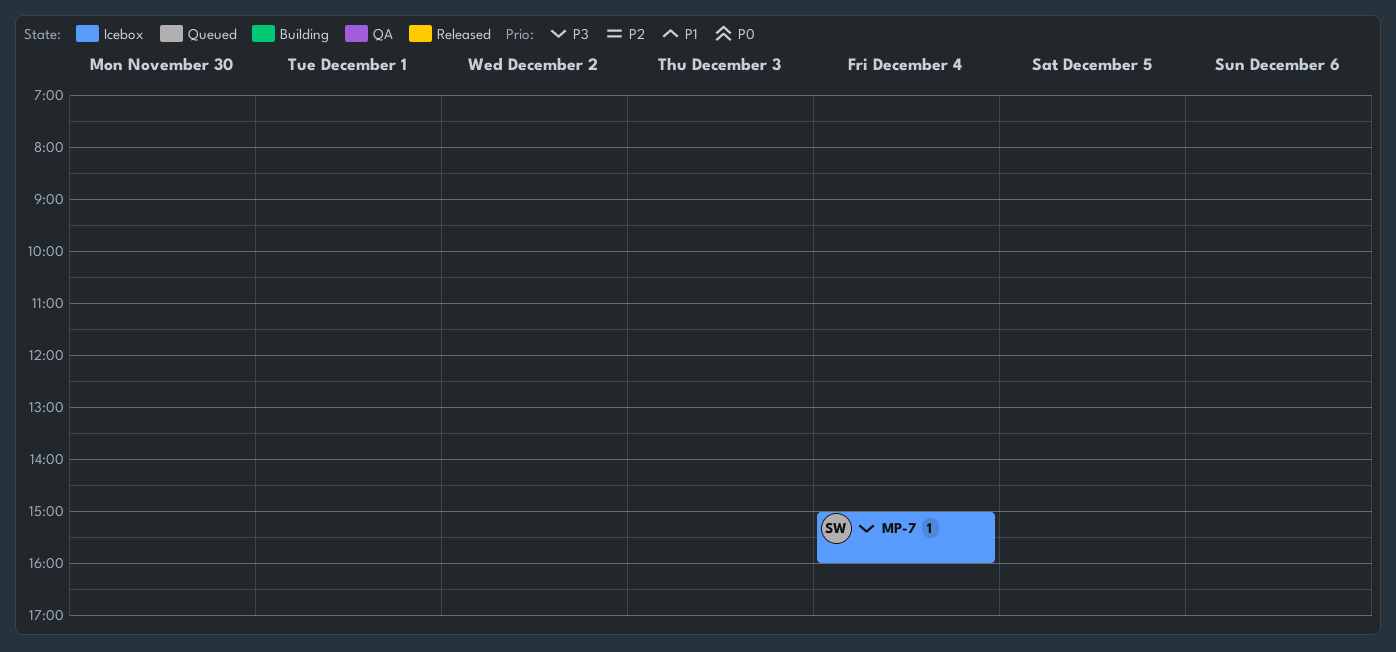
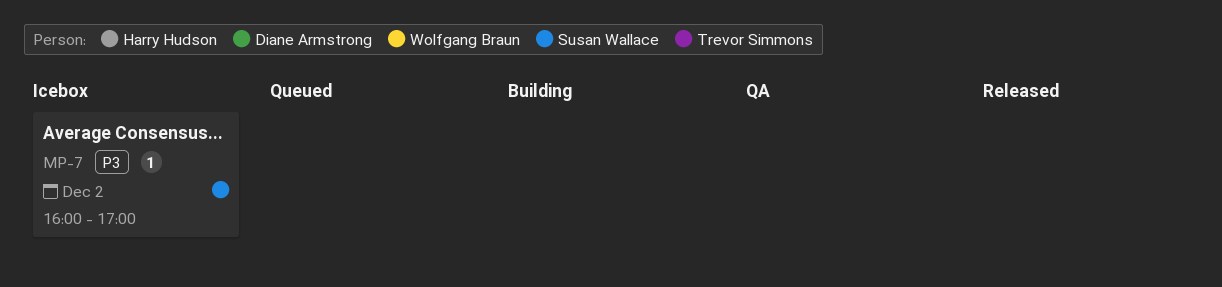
MP-7, day: Dec 4 -> Dec 2
MP-7, begins: 15:00 -> 16:00
MP-7, ends: 16:00 -> 17:00

